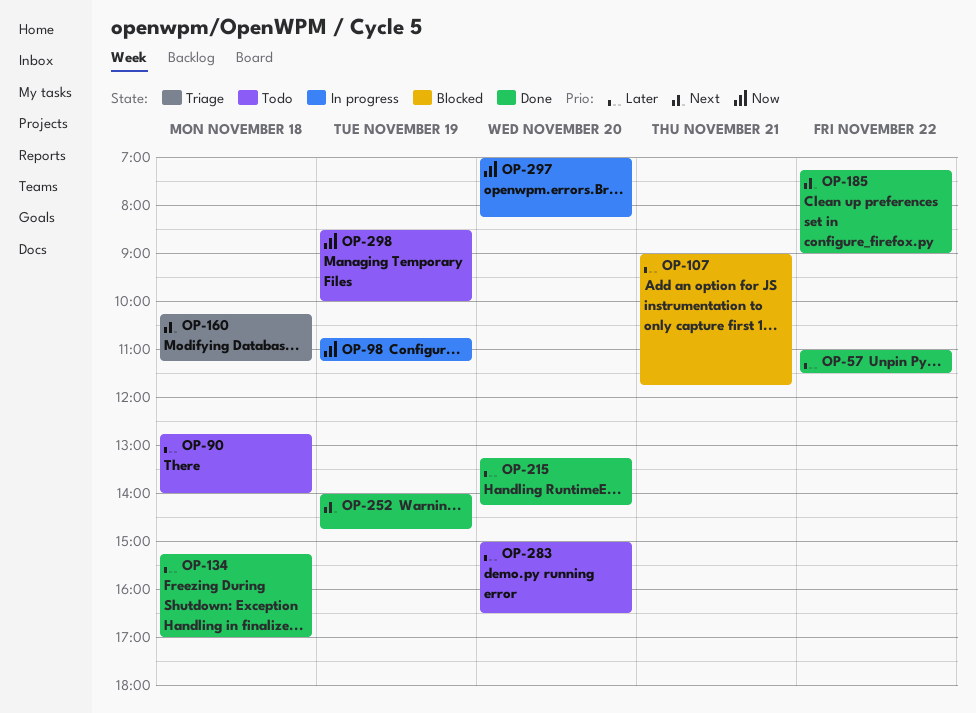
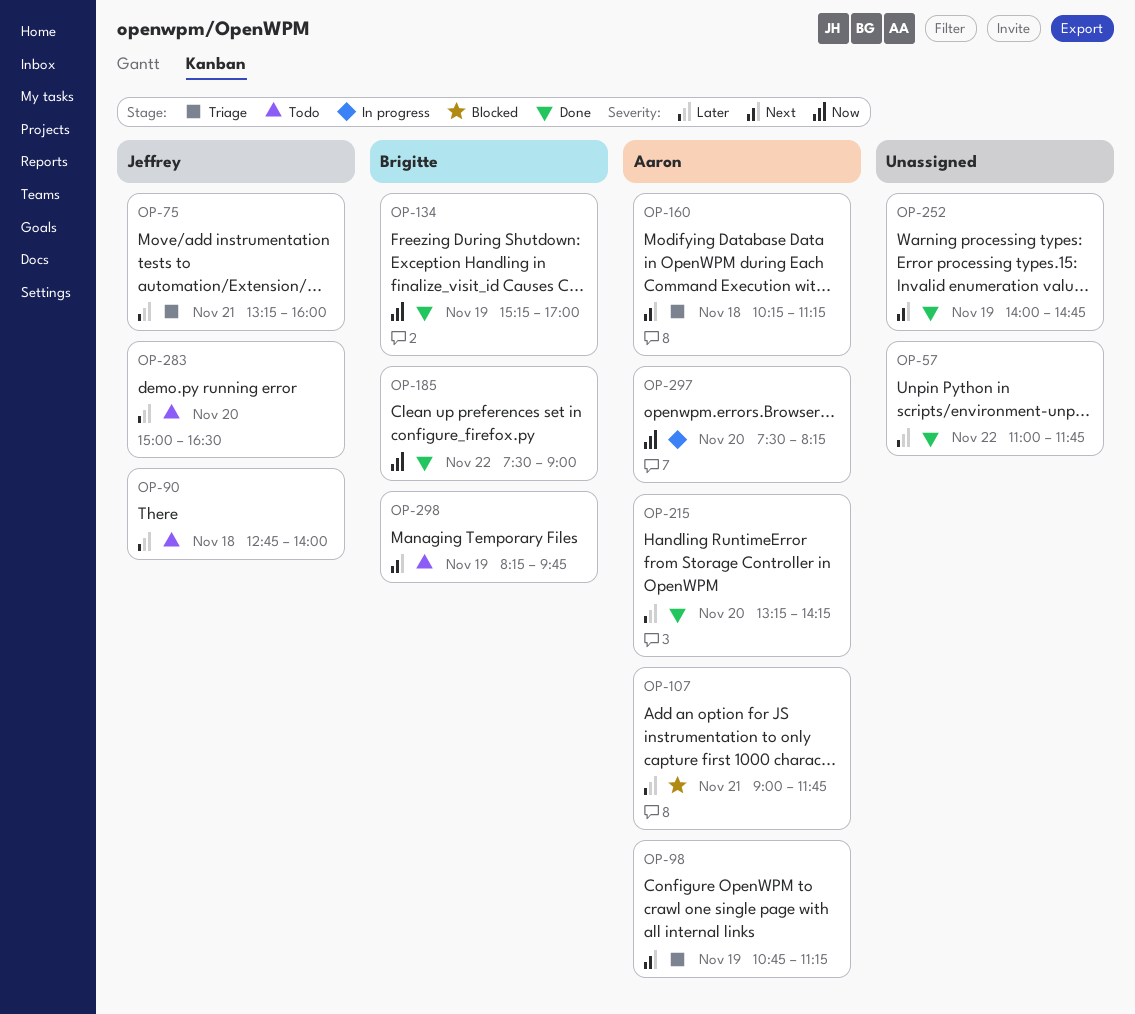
OP-57, ends: 11:30 -> 11:45
OP-75: none -> present
OP-98, status: In progress -> Triage
OP-98, priority: Now -> Next
OP-134, priority: Later -> Now
OP-134, day: Nov 18 -> Nov 19
OP-185, priority: Next -> Now
OP-185, begins: 07:15 -> 07:30
OP-297, begins: 07:00 -> 07:30
OP-298, priority: Now -> Next
OP-298, begins: 08:30 -> 08:15
OP-298, ends: 10:00 -> 09:45

